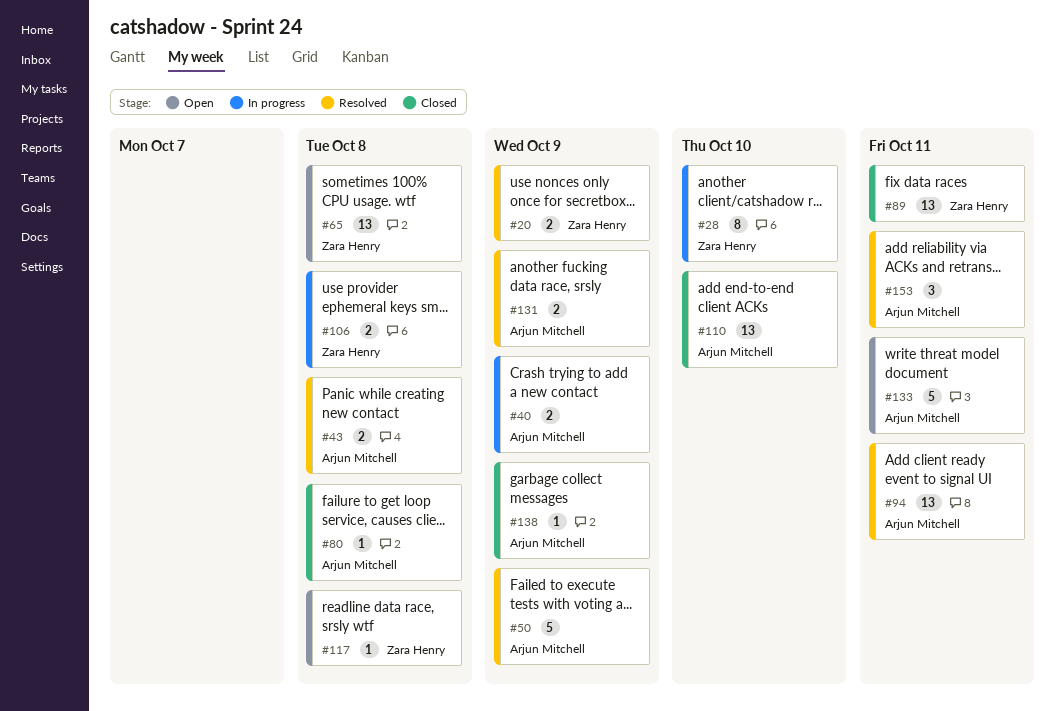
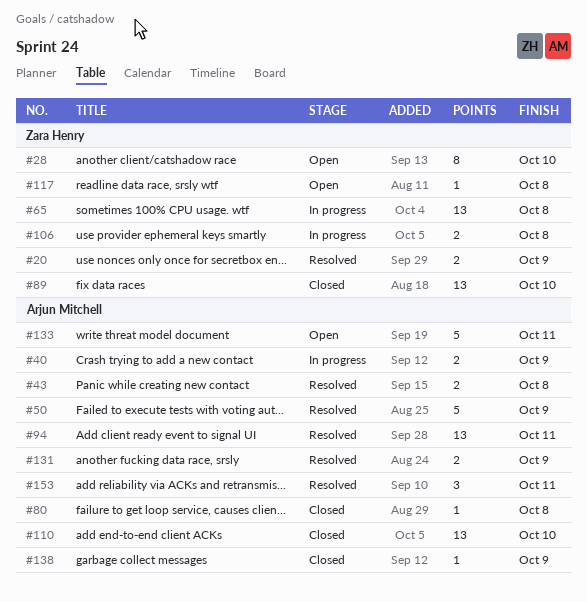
#28, status: In progress -> Open
#65, status: Open -> In progress
#89, due: Oct 11 -> Oct 10

